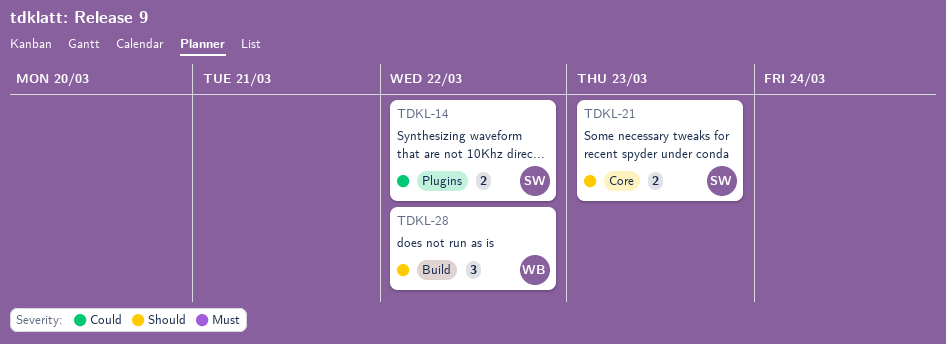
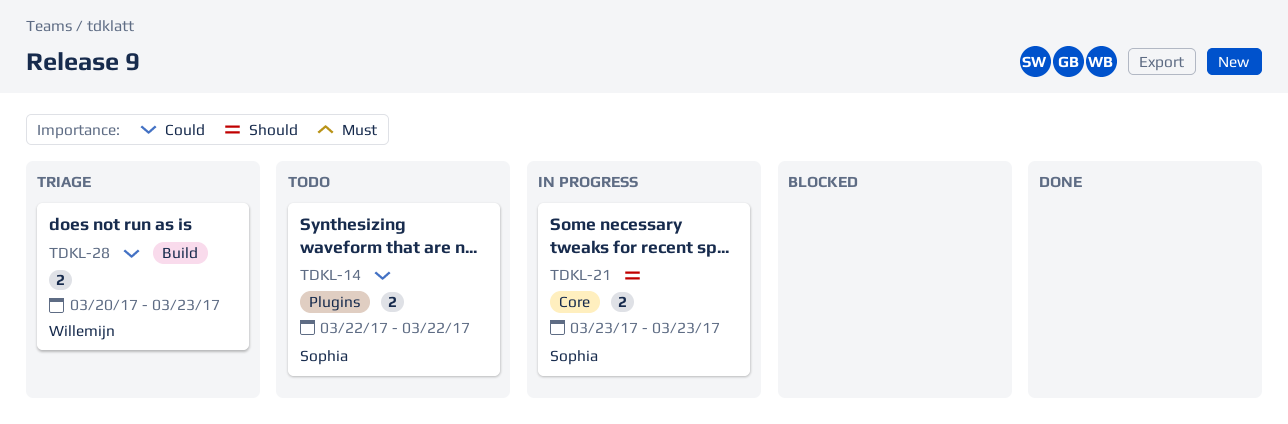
TDKL-28, priority: Should -> Could
TDKL-28, estimate: 3 -> 2
TDKL-28, due: Mar 22 -> Mar 23

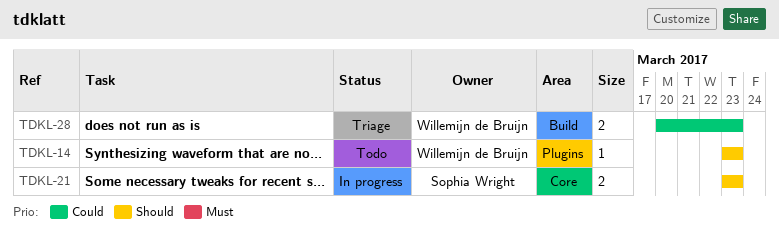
TDKL-14, owner: Sophia Wright -> Willemijn de Bruijn
TDKL-14, priority: Could -> Should
TDKL-14, estimate: 2 -> 1
TDKL-14, start: Mar 22 -> Mar 23
TDKL-14, due: Mar 22 -> Mar 23

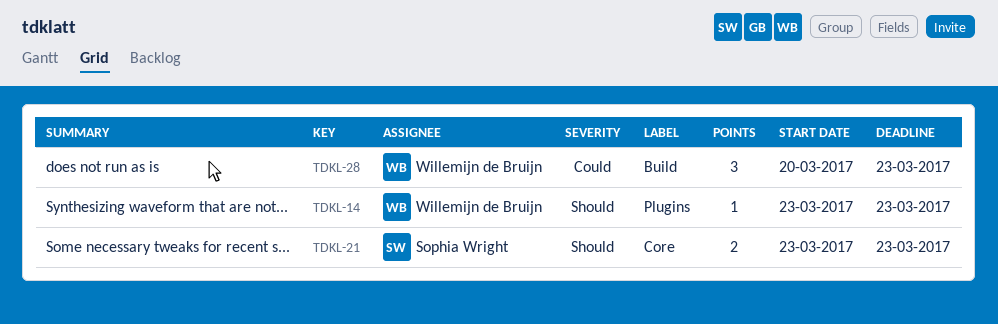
TDKL-28, estimate: 2 -> 3

